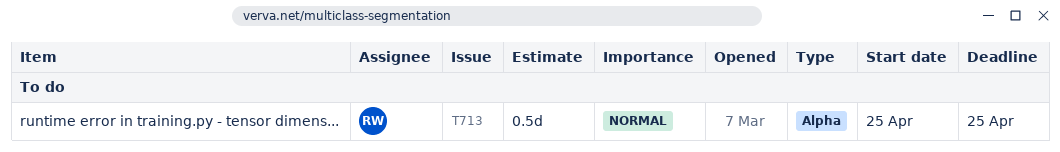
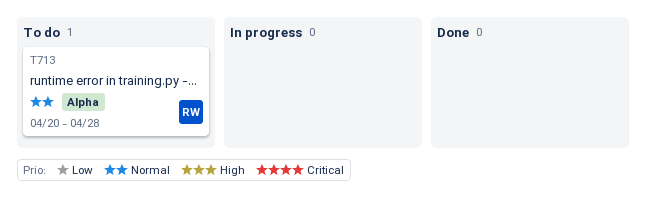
T713, start: Apr 25 -> Apr 20
T713, due: Apr 25 -> Apr 28

